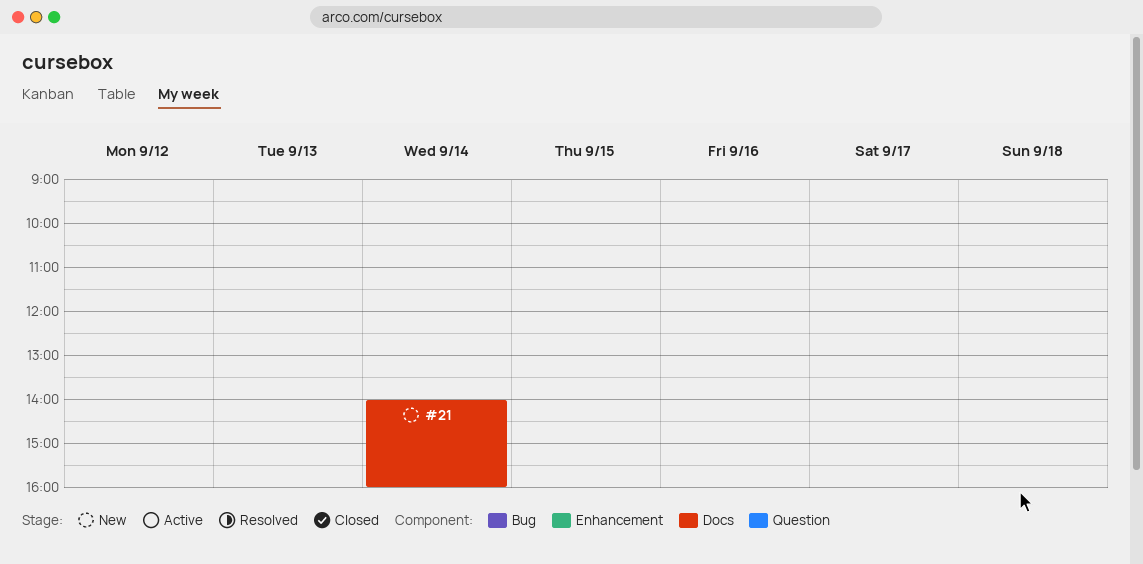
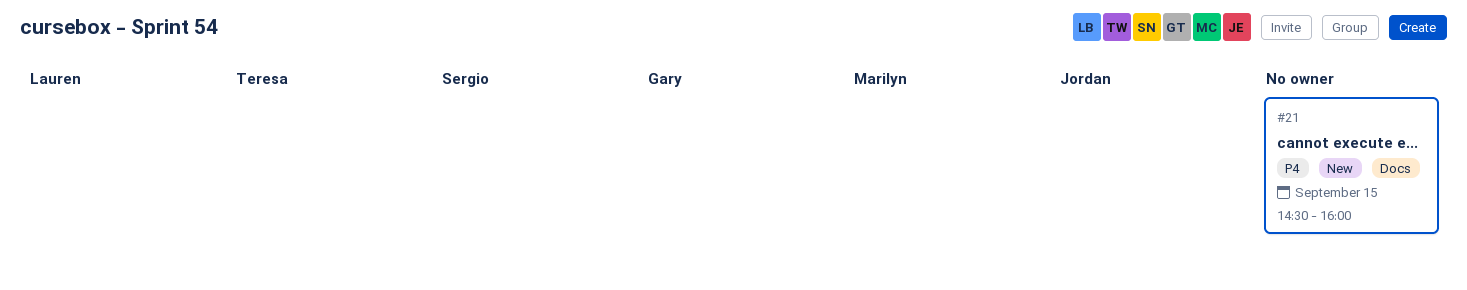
#21, day: Sep 14 -> Sep 15
#21, begins: 14:00 -> 14:30

